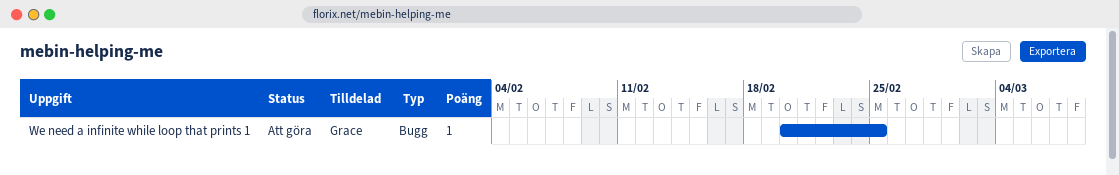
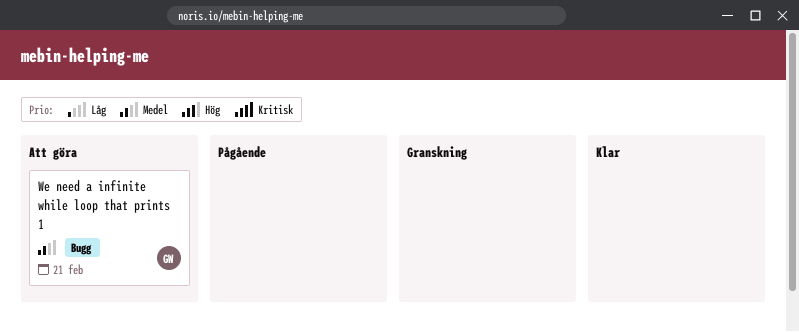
We need a infinite while loop that prints 1, due: Feb 25 -> Feb 21

